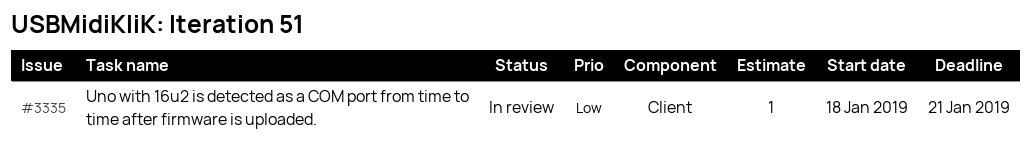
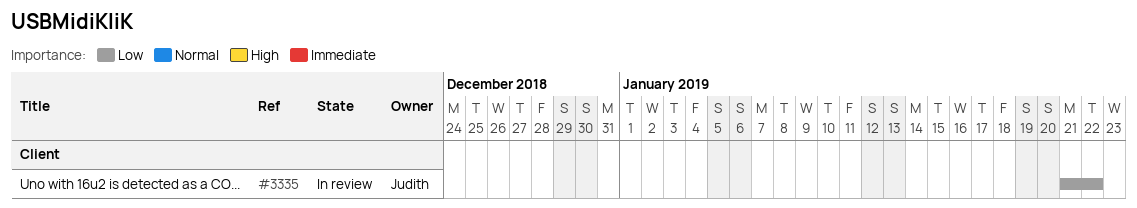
#3335, start: Jan 18 -> Jan 21
#3335, due: Jan 21 -> Jan 22

